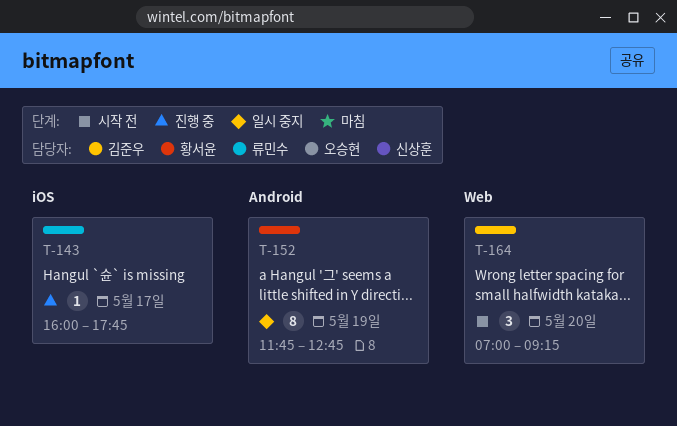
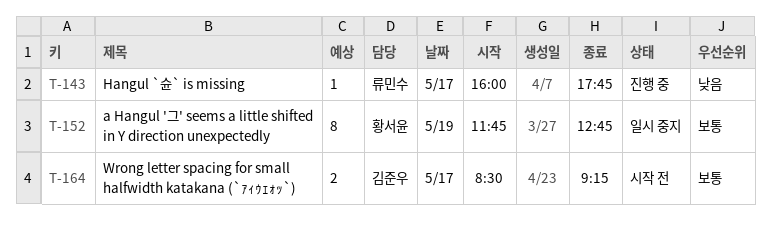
T-164, estimate: 3 -> 2
T-164, day: May 20 -> May 17
T-164, begins: 07:00 -> 08:30

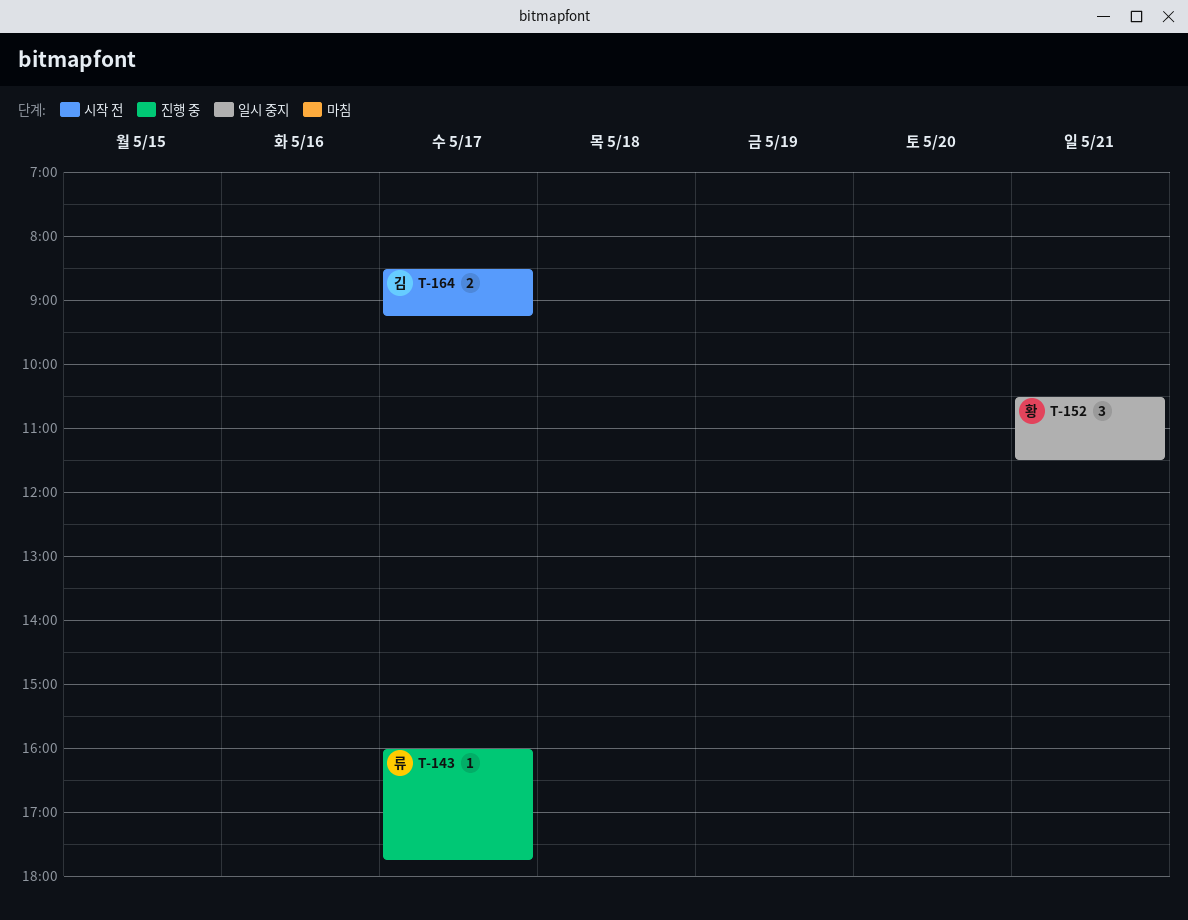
T-152, estimate: 8 -> 3
T-152, day: May 19 -> May 21
T-152, begins: 11:45 -> 10:30
T-152, ends: 12:45 -> 11:30

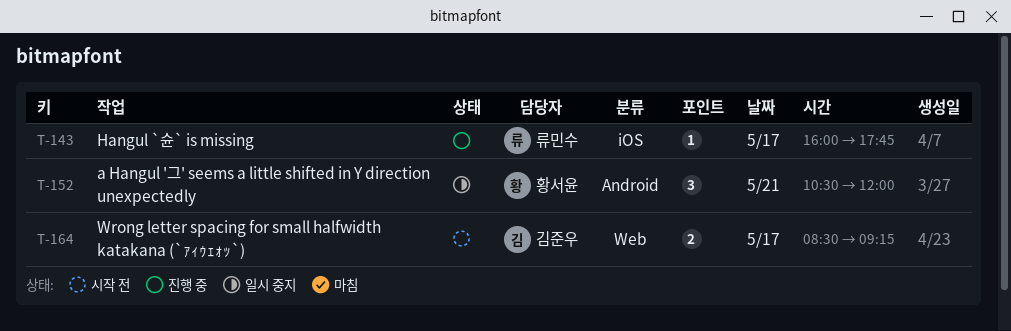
T-152, ends: 11:30 -> 12:00

